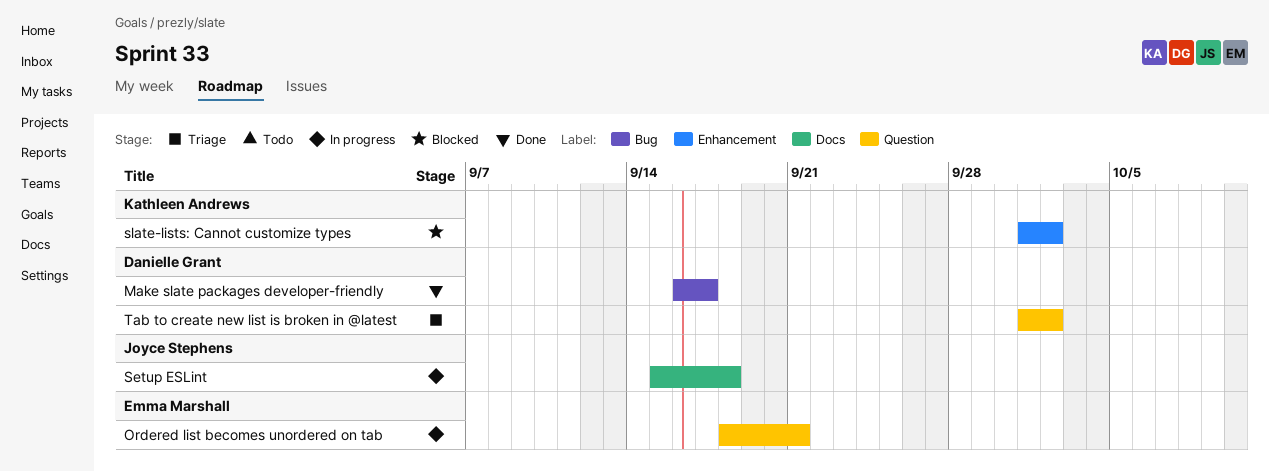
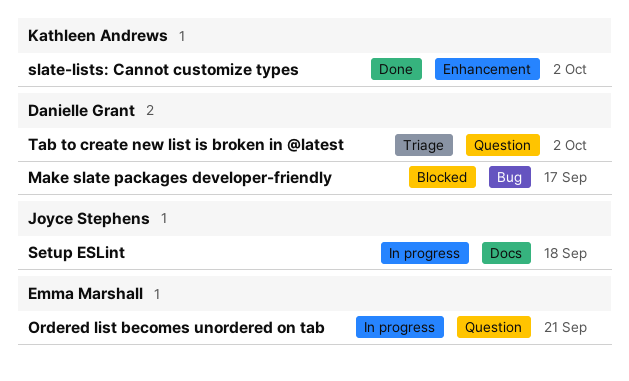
Make slate packages developer-friendly, status: Done -> Blocked
slate-lists: Cannot customize types, status: Blocked -> Done

